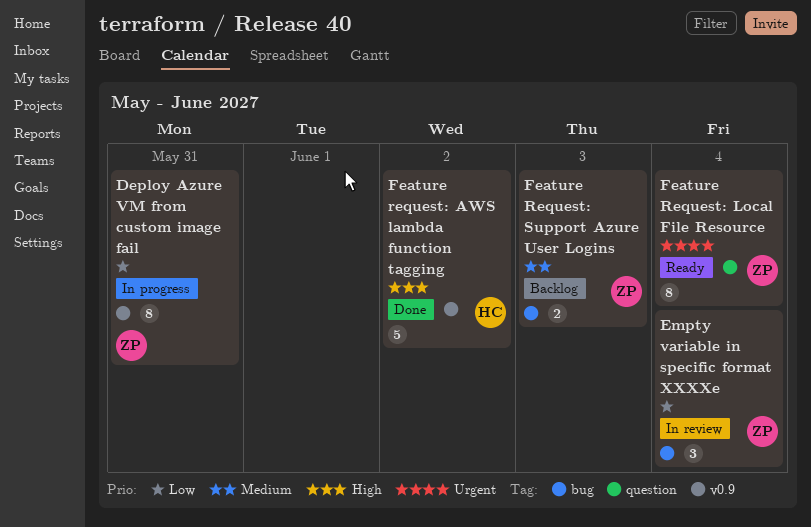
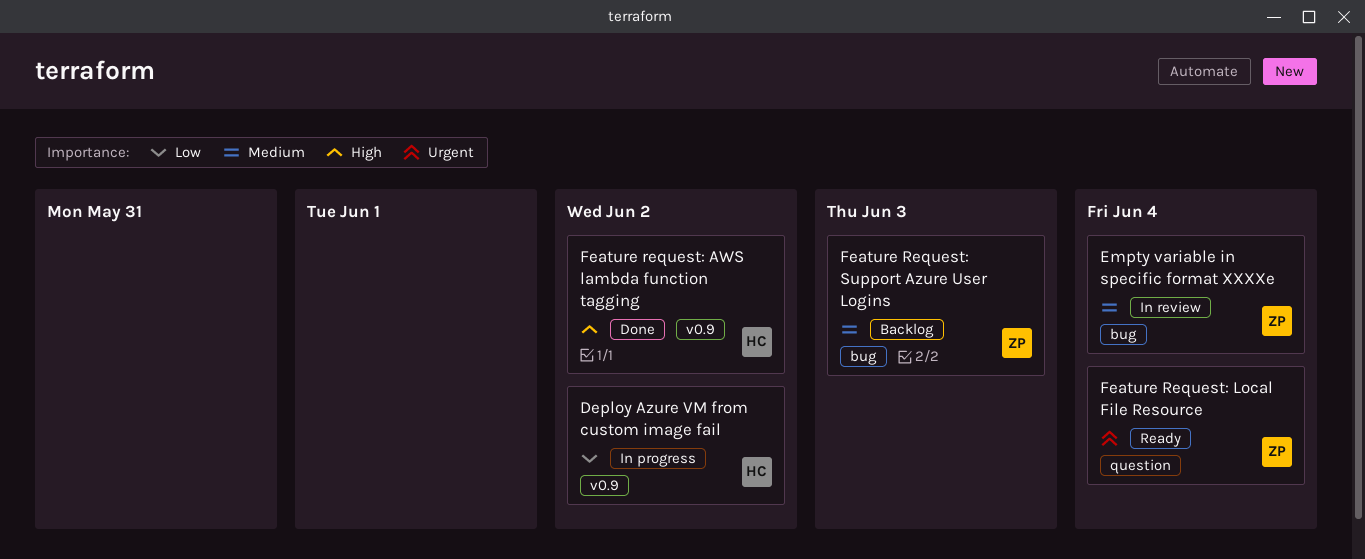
Deploy Azure VM from custom image fail, owner: ZP -> HC
Deploy Azure VM from custom image fail, due: May 31 -> Jun 2
Empty variable in specific format XXXXe, priority: Low -> Medium

